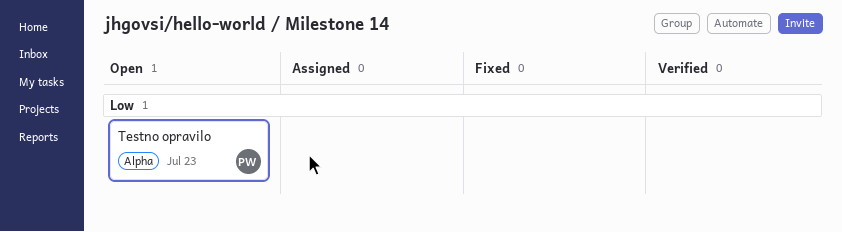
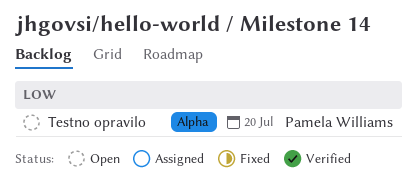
Testno opravilo, due: Jul 23 -> Jul 20

